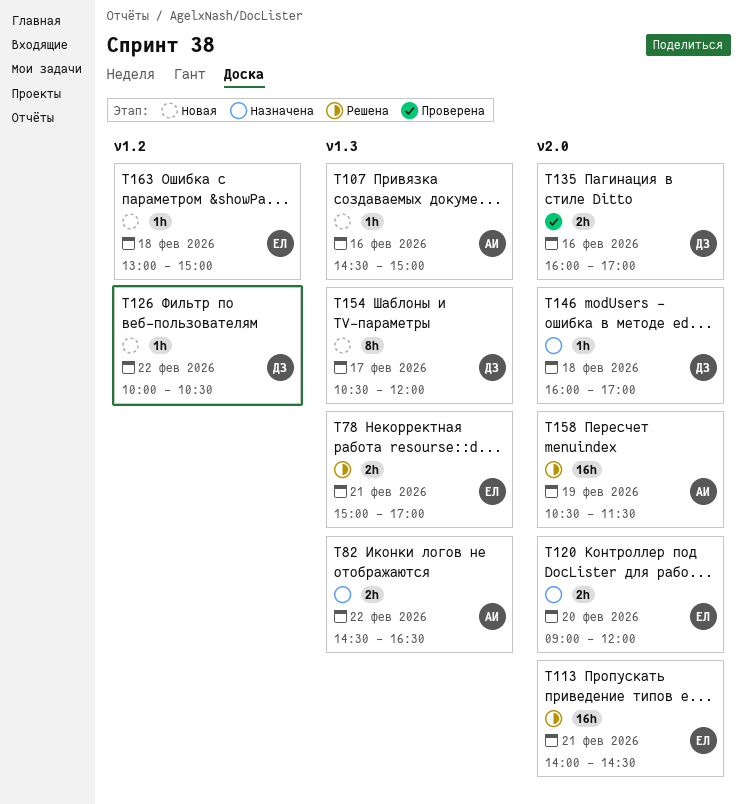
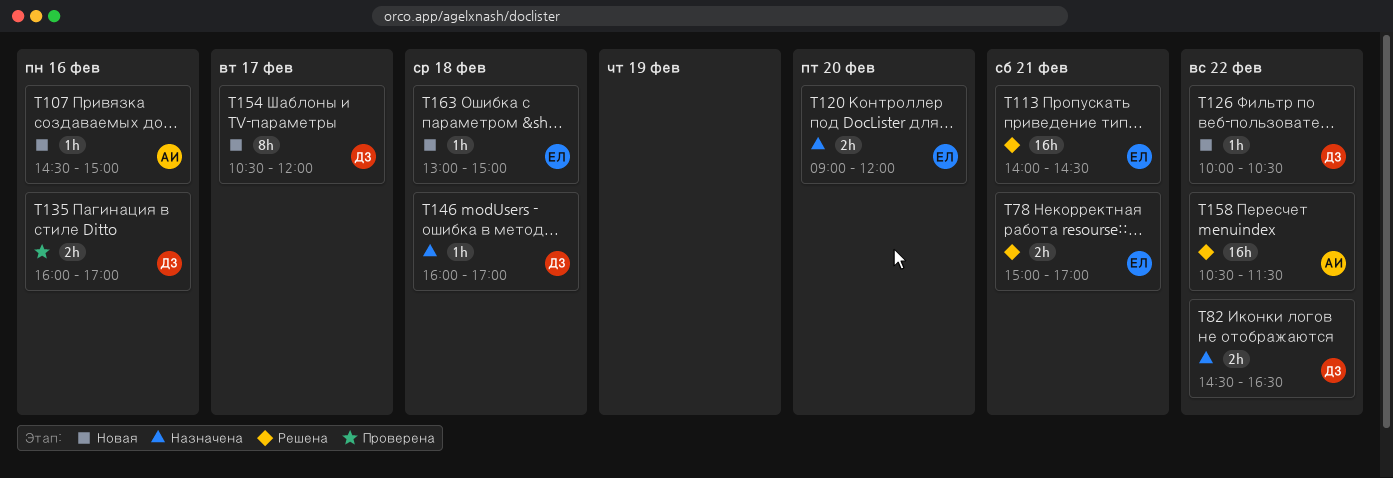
T82, owner: АИ -> ДЗ
T158, day: Feb 19 -> Feb 22

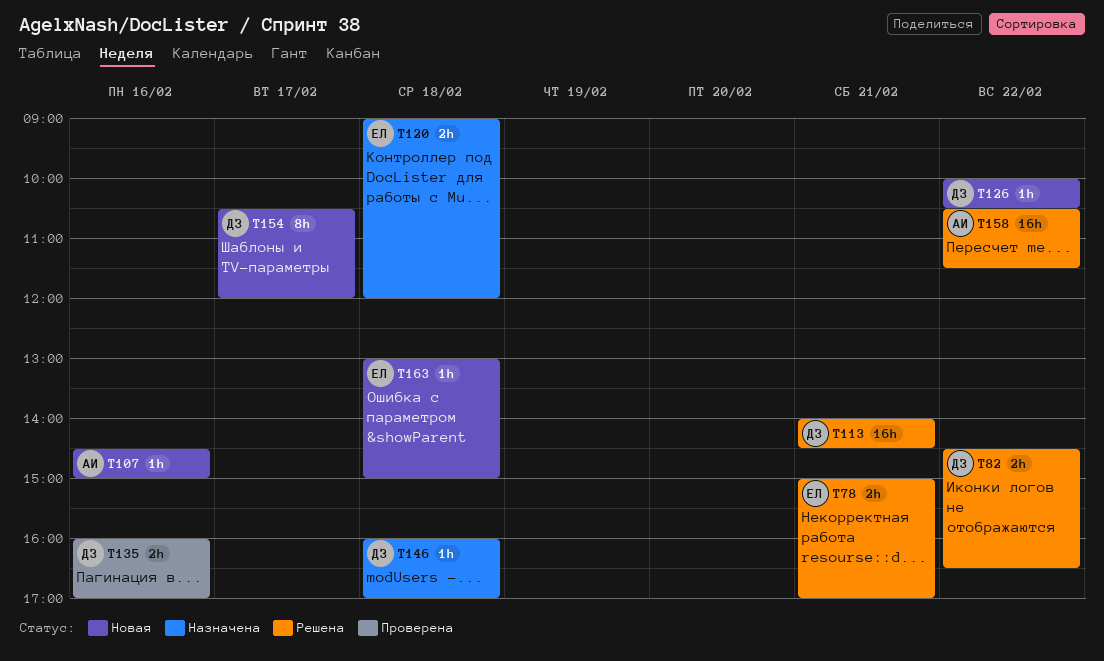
T82, status: Назначена -> Решена
T113, owner: ЕЛ -> ДЗ
T120, day: Feb 20 -> Feb 18

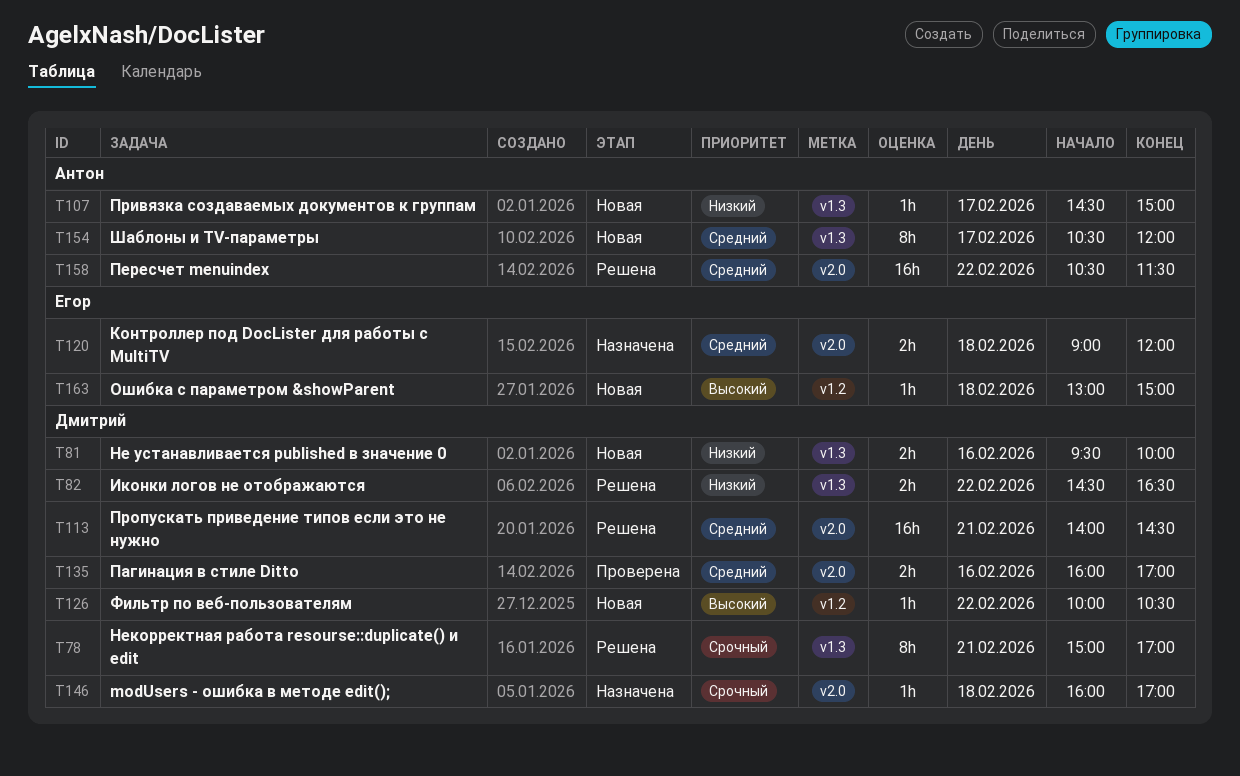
T78, owner: Егор -> Дмитрий
T78, estimate: 2h -> 8h
T81: none -> present
T107, day: Feb 16 -> Feb 17
T154, owner: Дмитрий -> Антон

